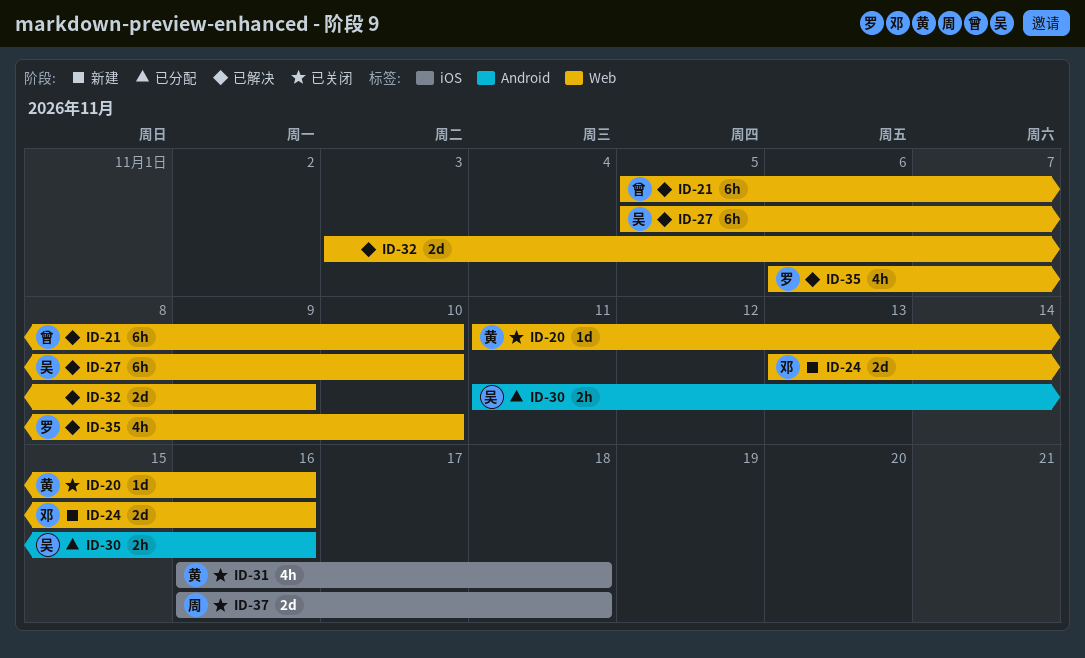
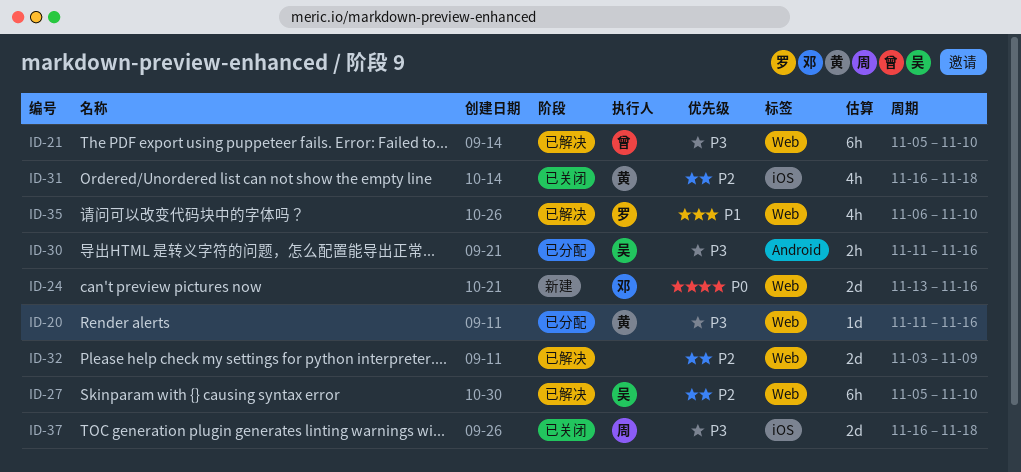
ID-20, status: 已关闭 -> 已分配

